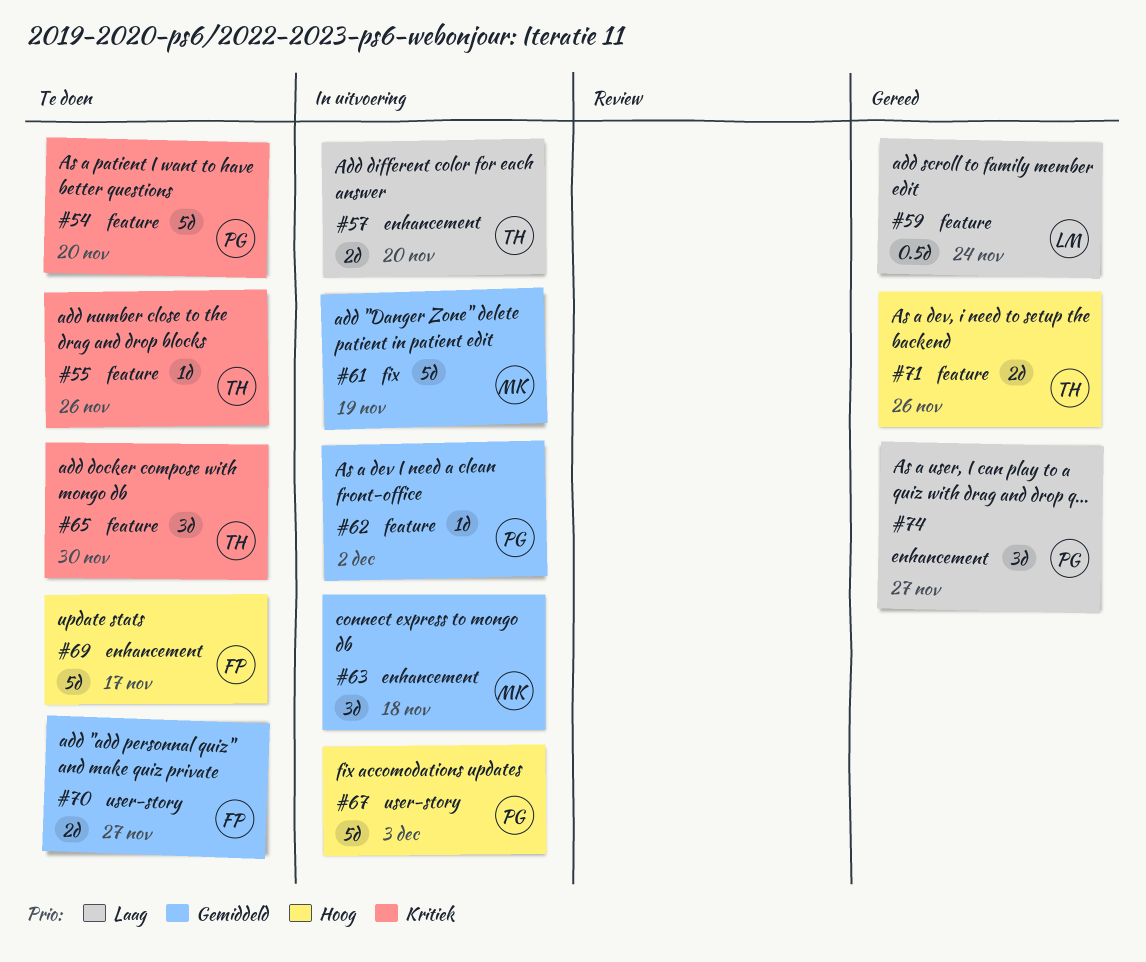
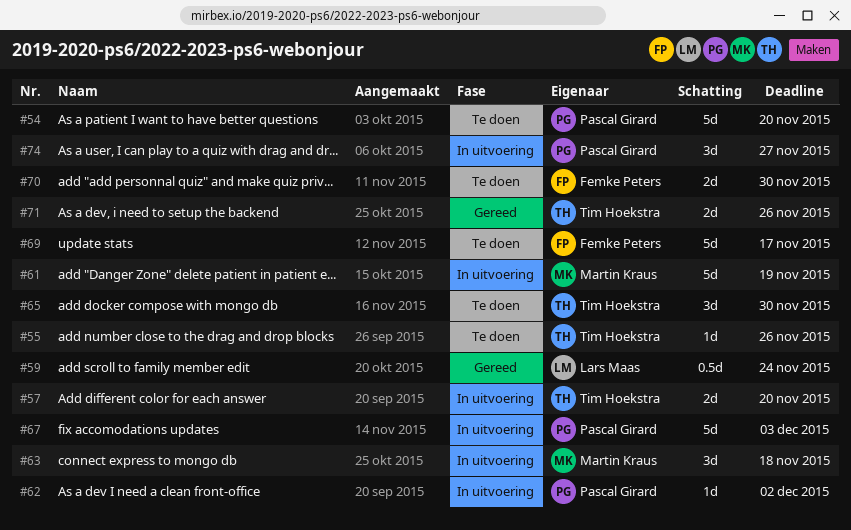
#70, due: Nov 27 -> Nov 30
#74, status: Gereed -> In uitvoering

